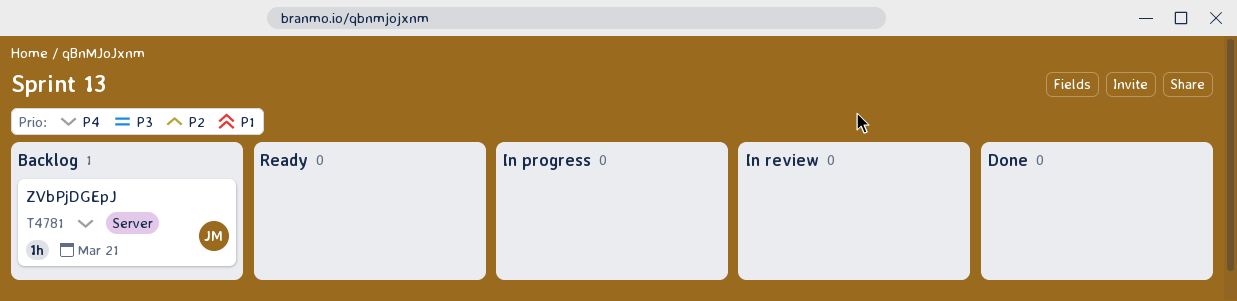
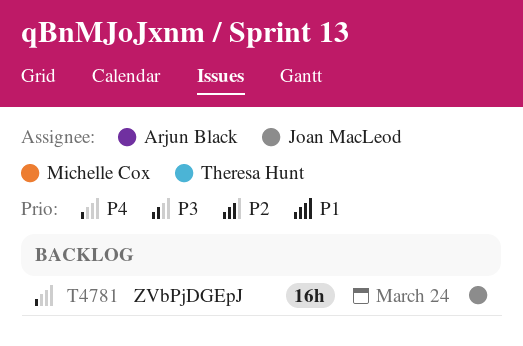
T4781, estimate: 1h -> 16h
T4781, due: Mar 21 -> Mar 24

